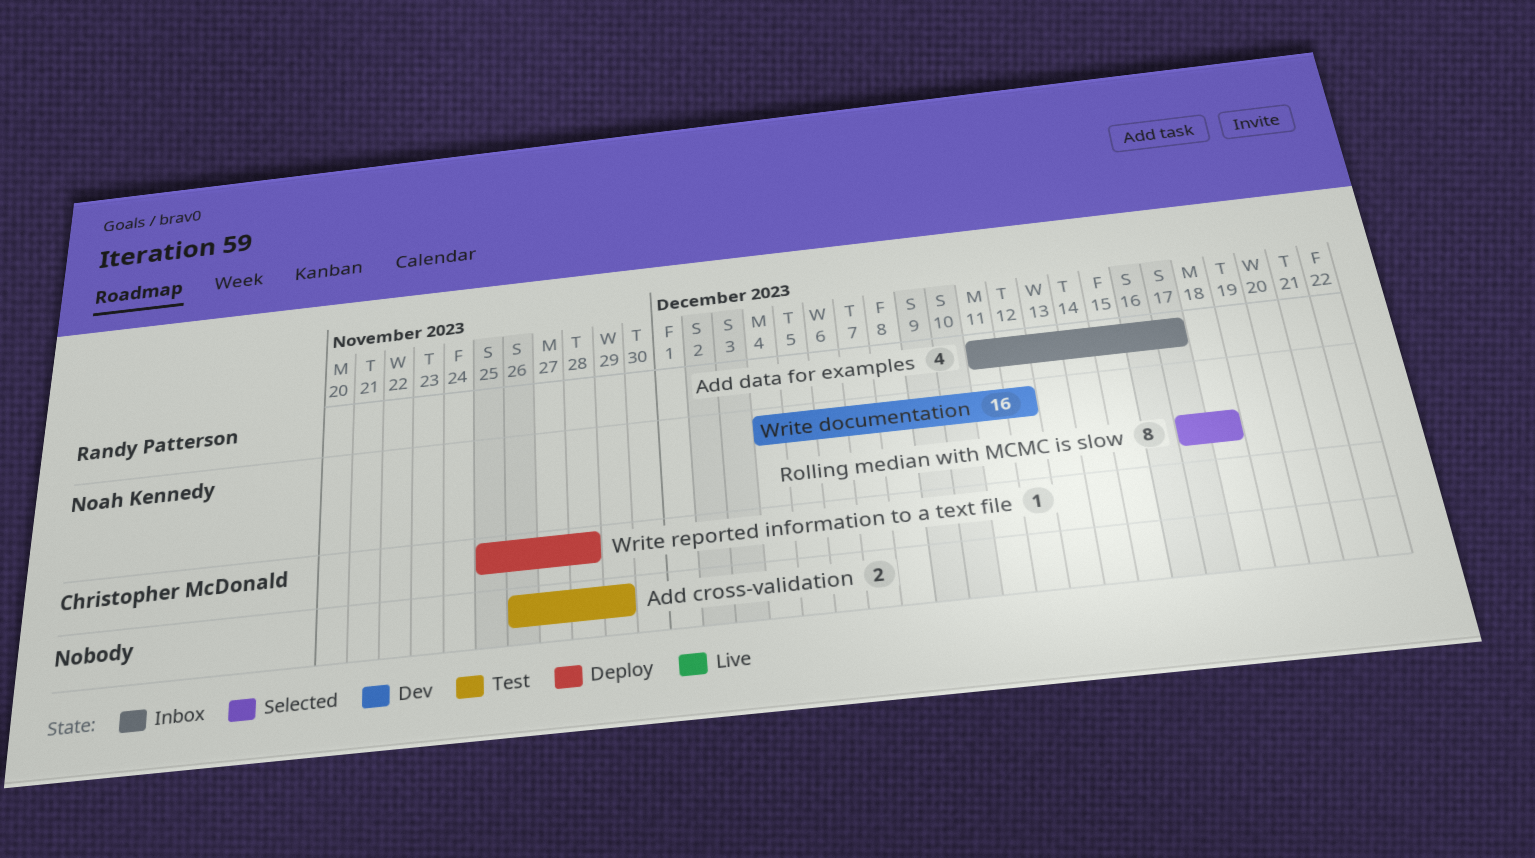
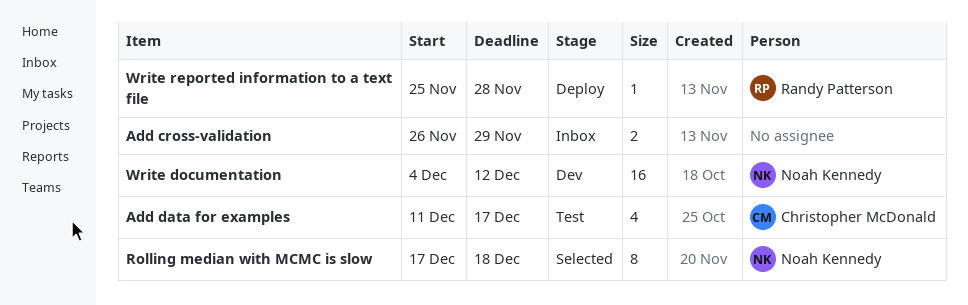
Add cross-validation, status: Test -> Inbox
Add data for examples, status: Inbox -> Test
Add data for examples, owner: Randy Patterson -> Christopher McDonald
Write reported information to a text file, owner: Christopher McDonald -> Randy Patterson

